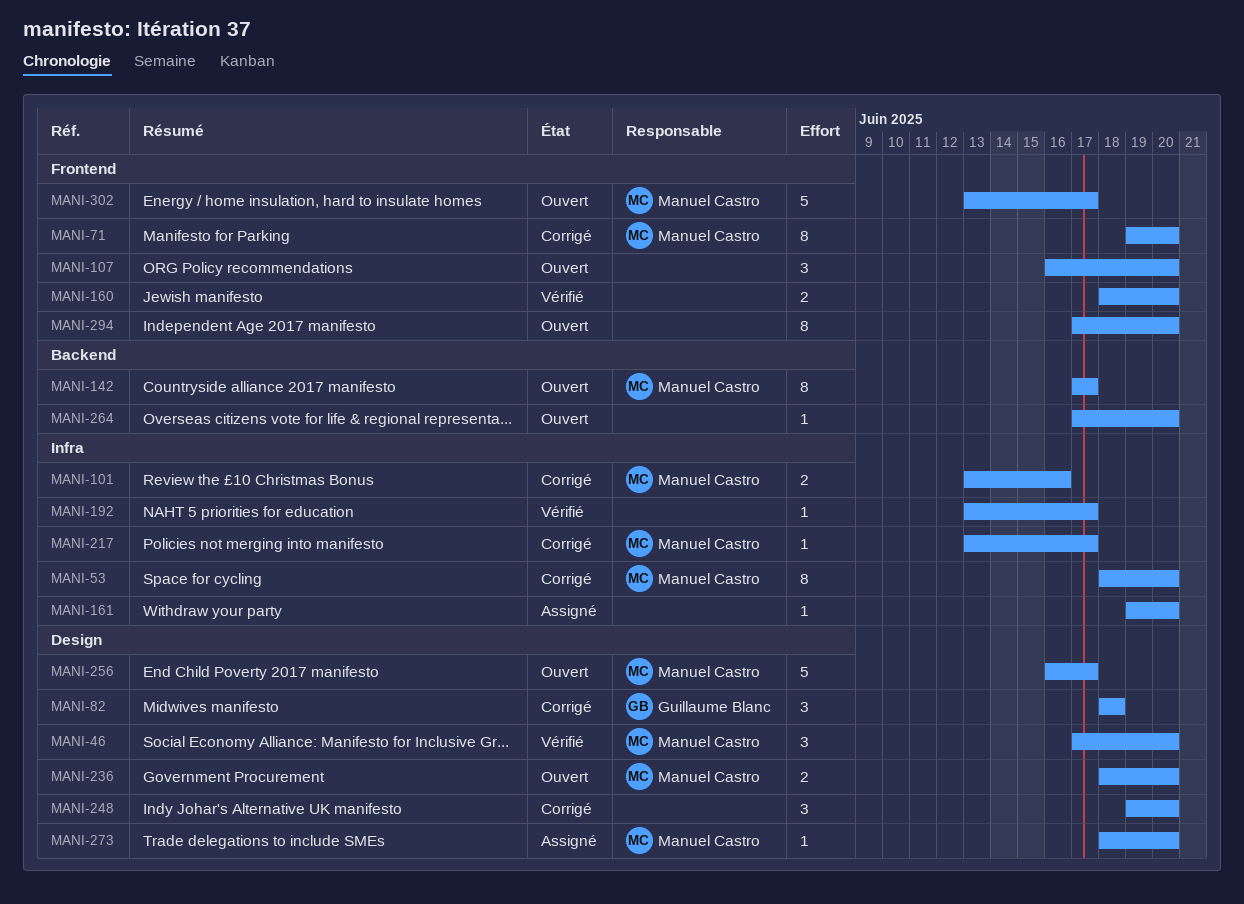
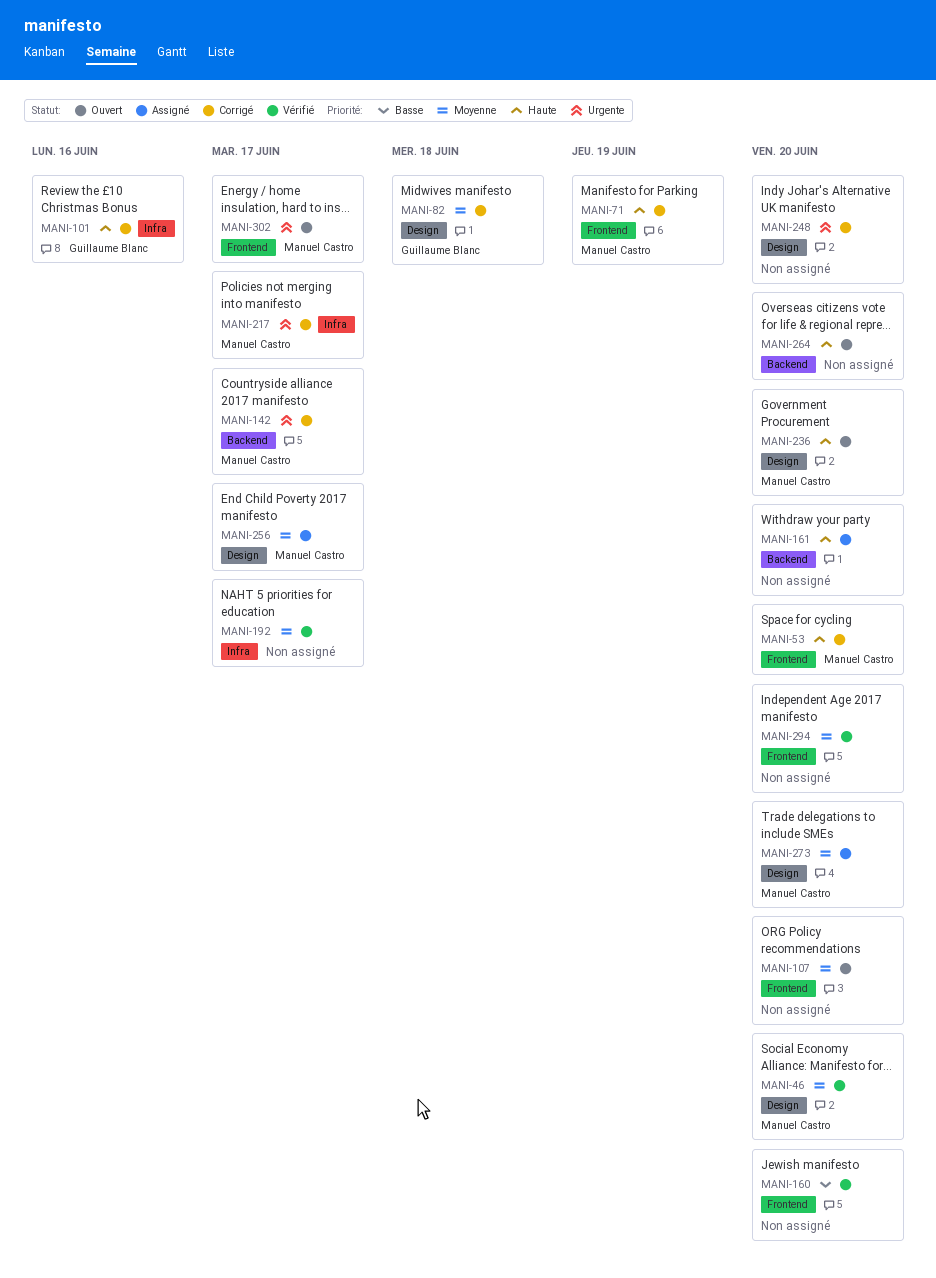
MANI-53, label: Infra -> Frontend
MANI-71, due: Jun 20 -> Jun 19
MANI-101, owner: Manuel Castro -> Guillaume Blanc
MANI-142, status: Ouvert -> Corrigé
MANI-161, label: Infra -> Backend
MANI-256, status: Ouvert -> Assigné
MANI-294, status: Ouvert -> Vérifié

